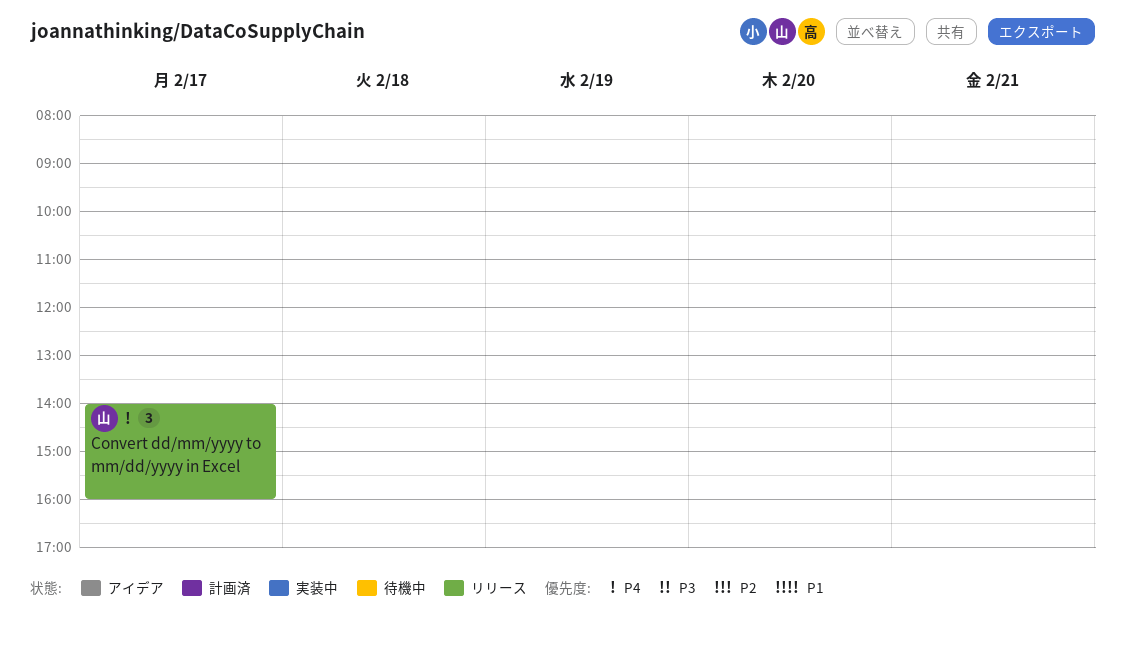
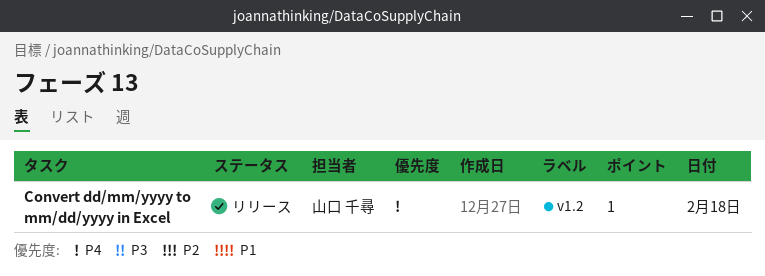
Convert dd/mm/yyyy to mm/dd/yyyy in Excel, estimate: 3 -> 1
Convert dd/mm/yyyy to mm/dd/yyyy in Excel, day: Feb 17 -> Feb 18

